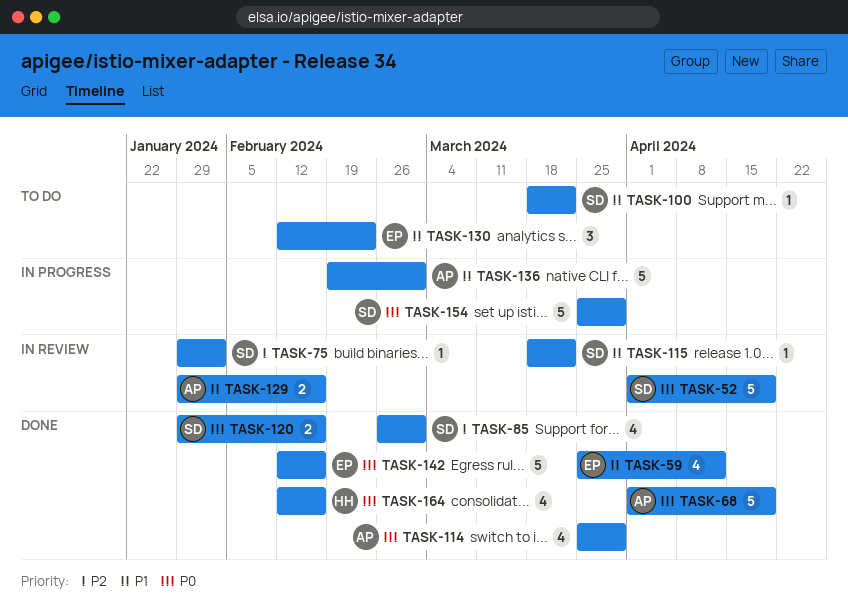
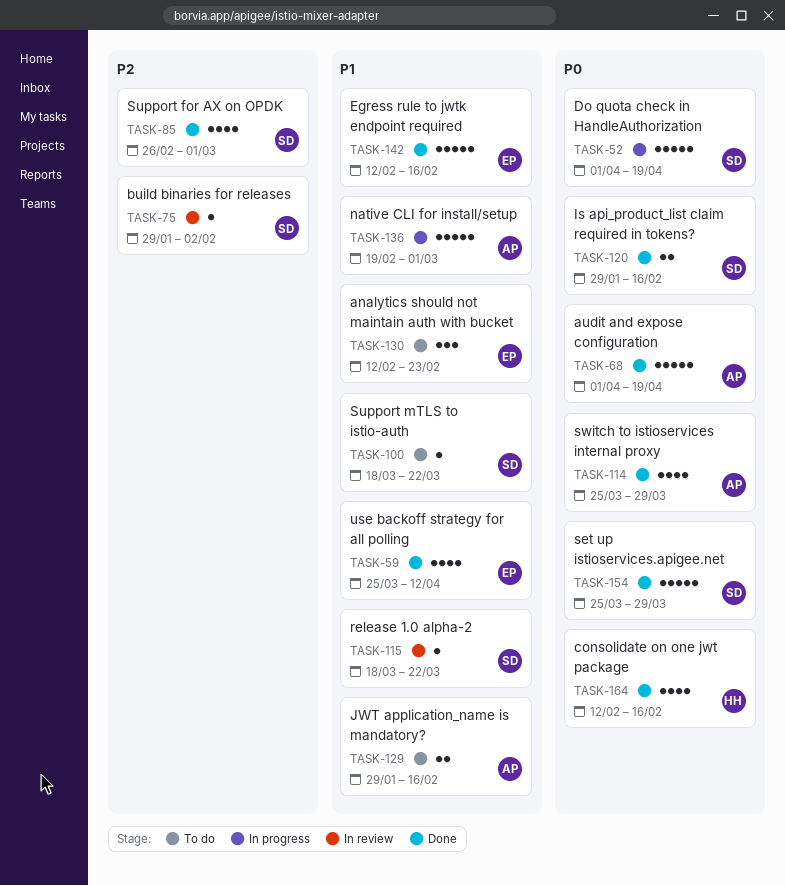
TASK-52, status: In review -> In progress
TASK-129, status: In review -> To do
TASK-142, priority: P0 -> P1
TASK-154, status: In progress -> Done

